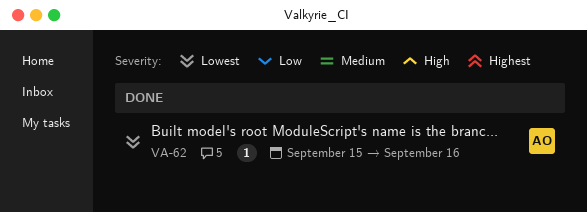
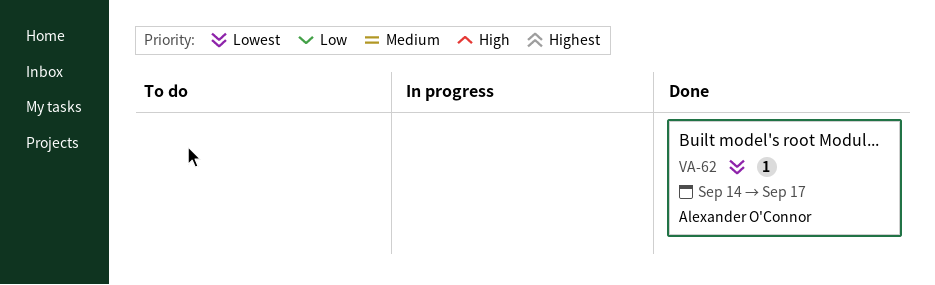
VA-62, start: Sep 15 -> Sep 14
VA-62, due: Sep 16 -> Sep 17

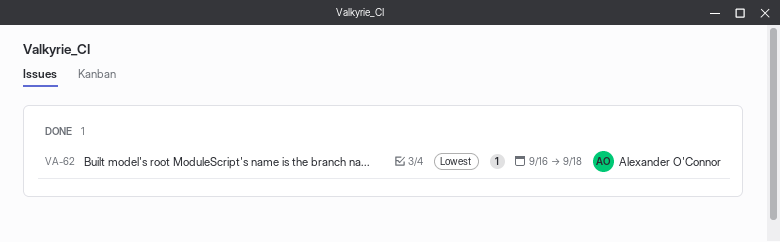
VA-62, start: Sep 14 -> Sep 16
VA-62, due: Sep 17 -> Sep 18

